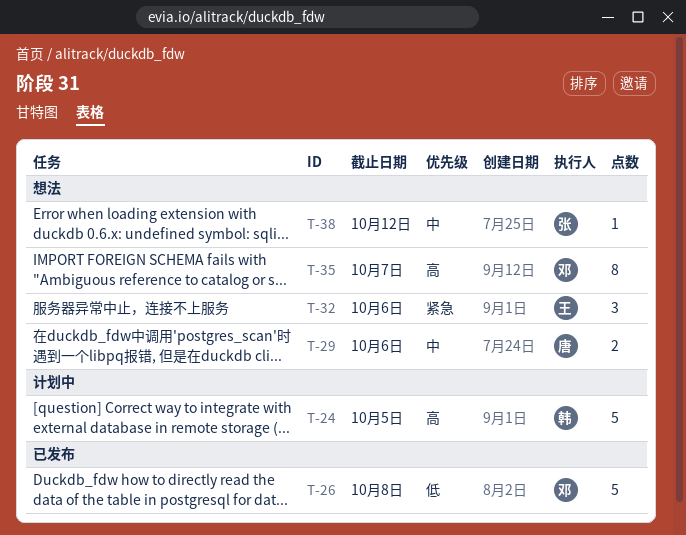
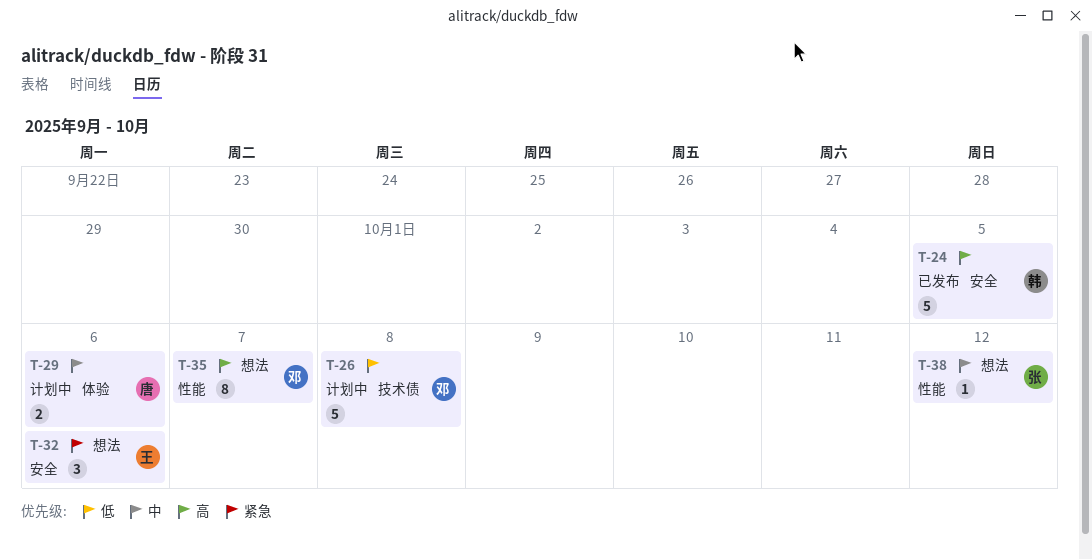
T-24, status: 计划中 -> 已发布
T-26, status: 已发布 -> 计划中
T-29, status: 想法 -> 计划中

